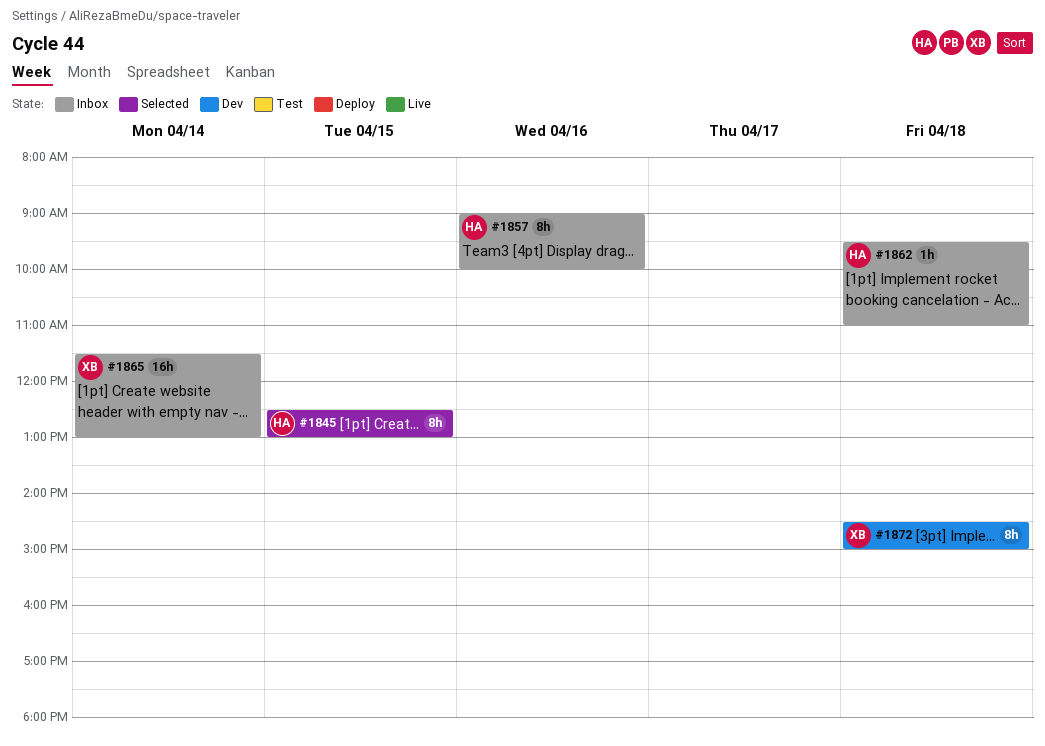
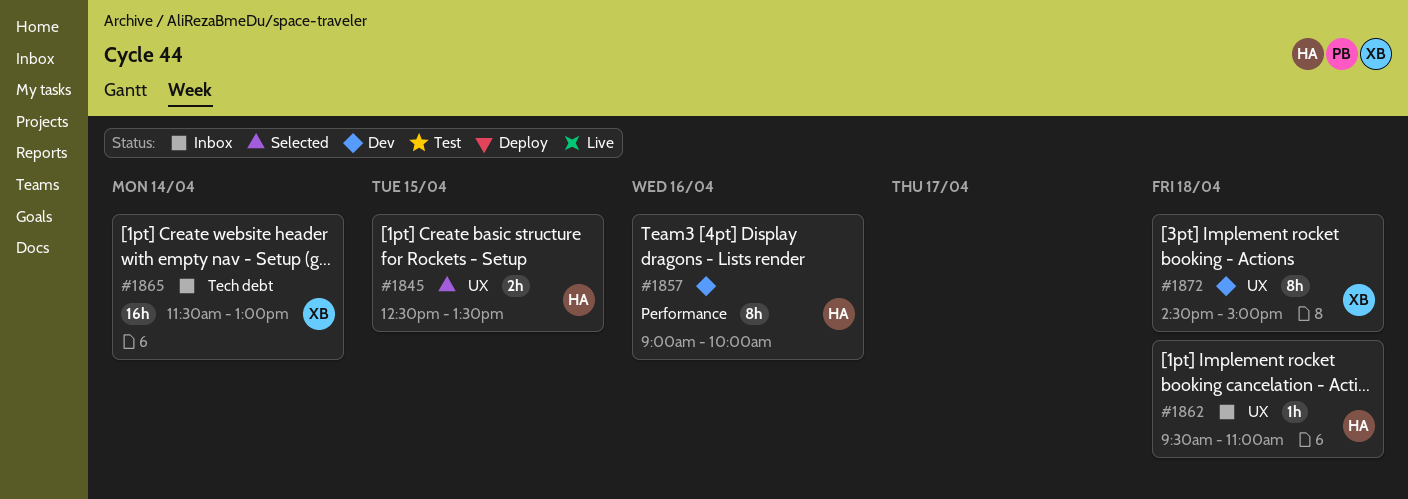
#1845, estimate: 8h -> 2h
#1845, ends: 13:00 -> 13:30
#1857, status: Inbox -> Dev

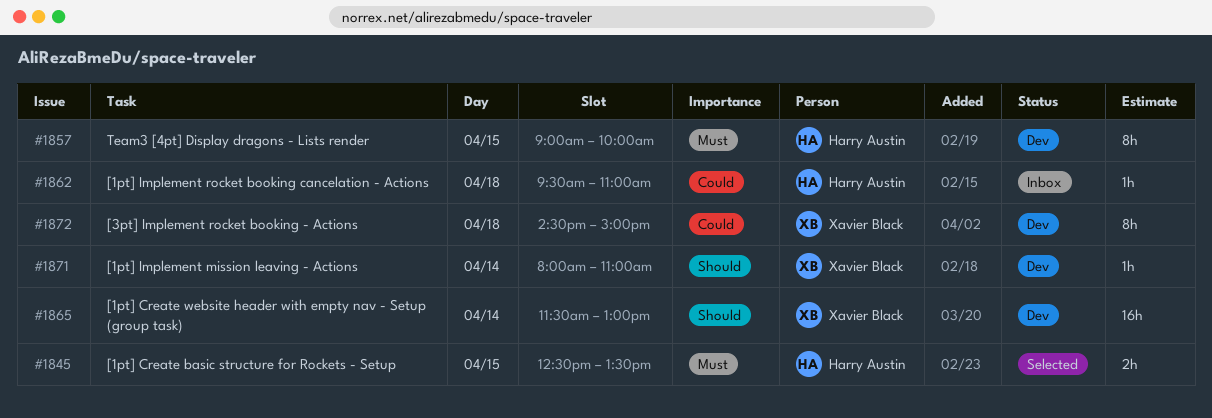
#1857, day: Apr 16 -> Apr 15
#1865, status: Inbox -> Dev
#1871: none -> present

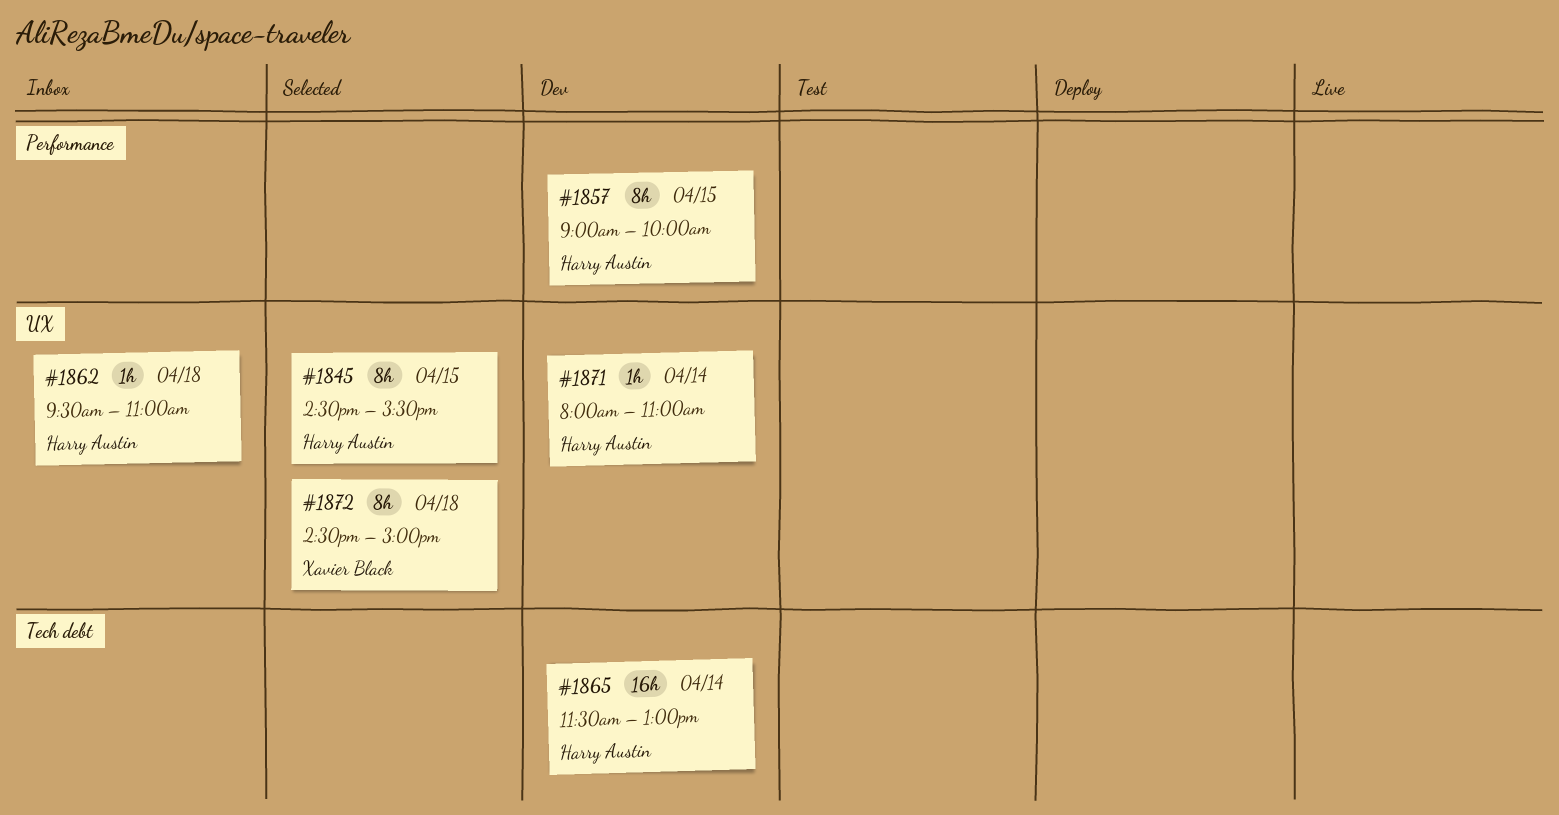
#1845, estimate: 2h -> 8h
#1845, begins: 12:30 -> 14:30
#1845, ends: 13:30 -> 15:30
#1865, owner: Xavier Black -> Harry Austin
#1871, owner: Xavier Black -> Harry Austin
#1872, status: Dev -> Selected

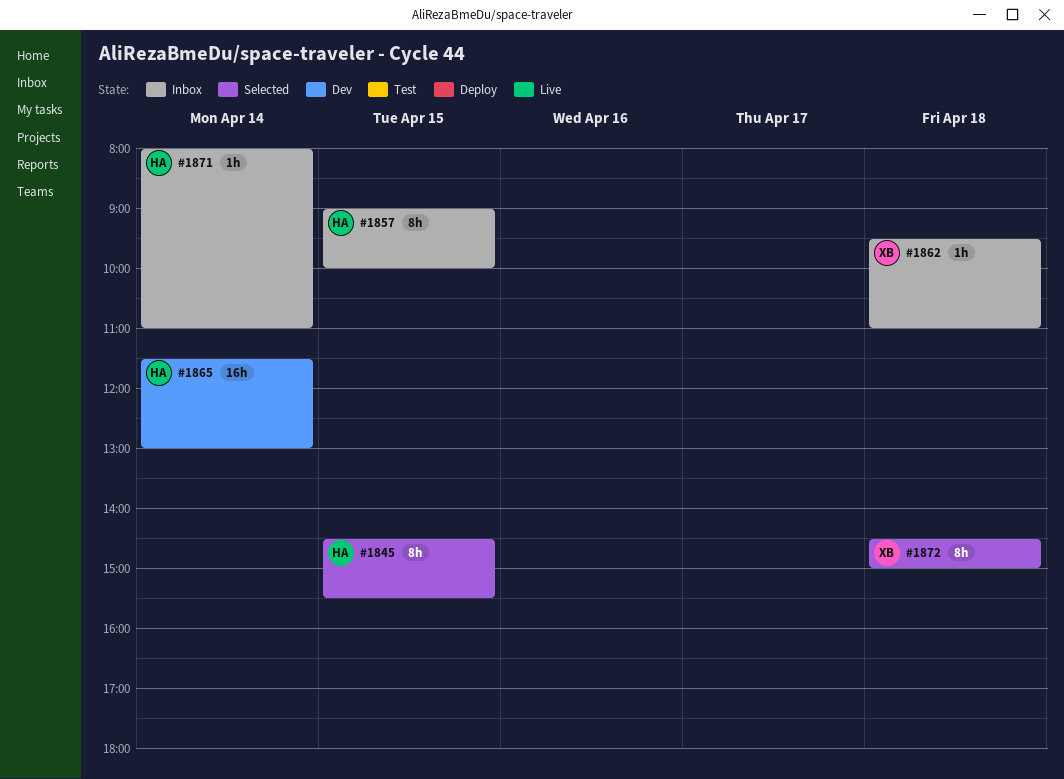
#1857, status: Dev -> Inbox
#1862, owner: Harry Austin -> Xavier Black
#1871, status: Dev -> Inbox

